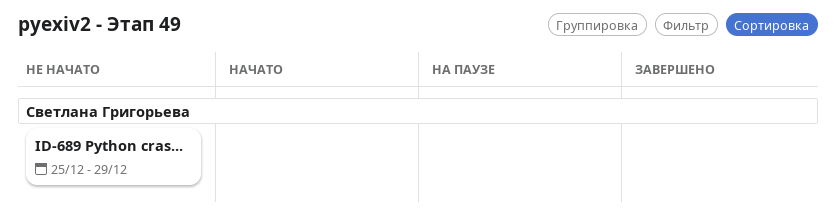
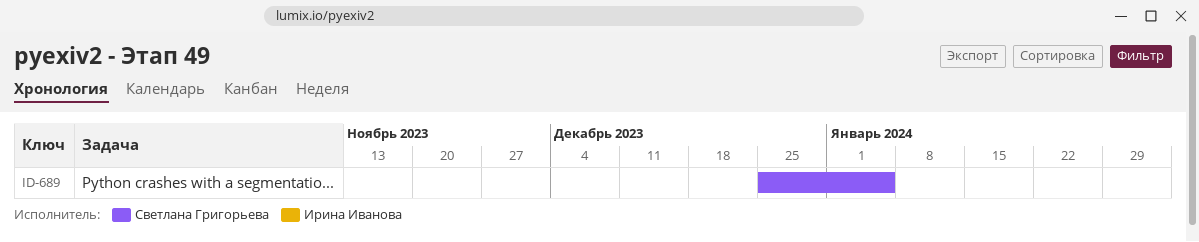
ID-689, due: Dec 29 -> Jan 5

